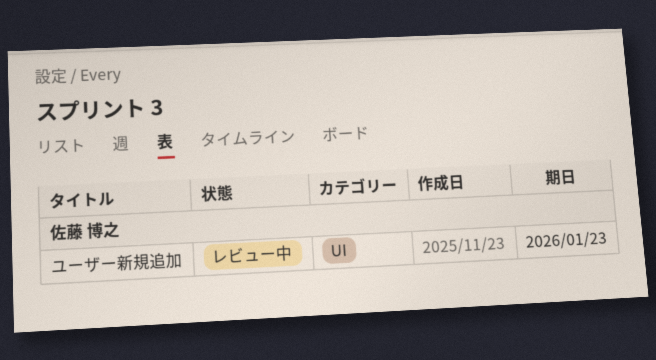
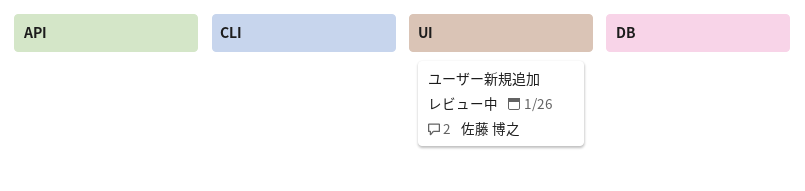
ユーザー新規追加, due: Jan 23 -> Jan 26

